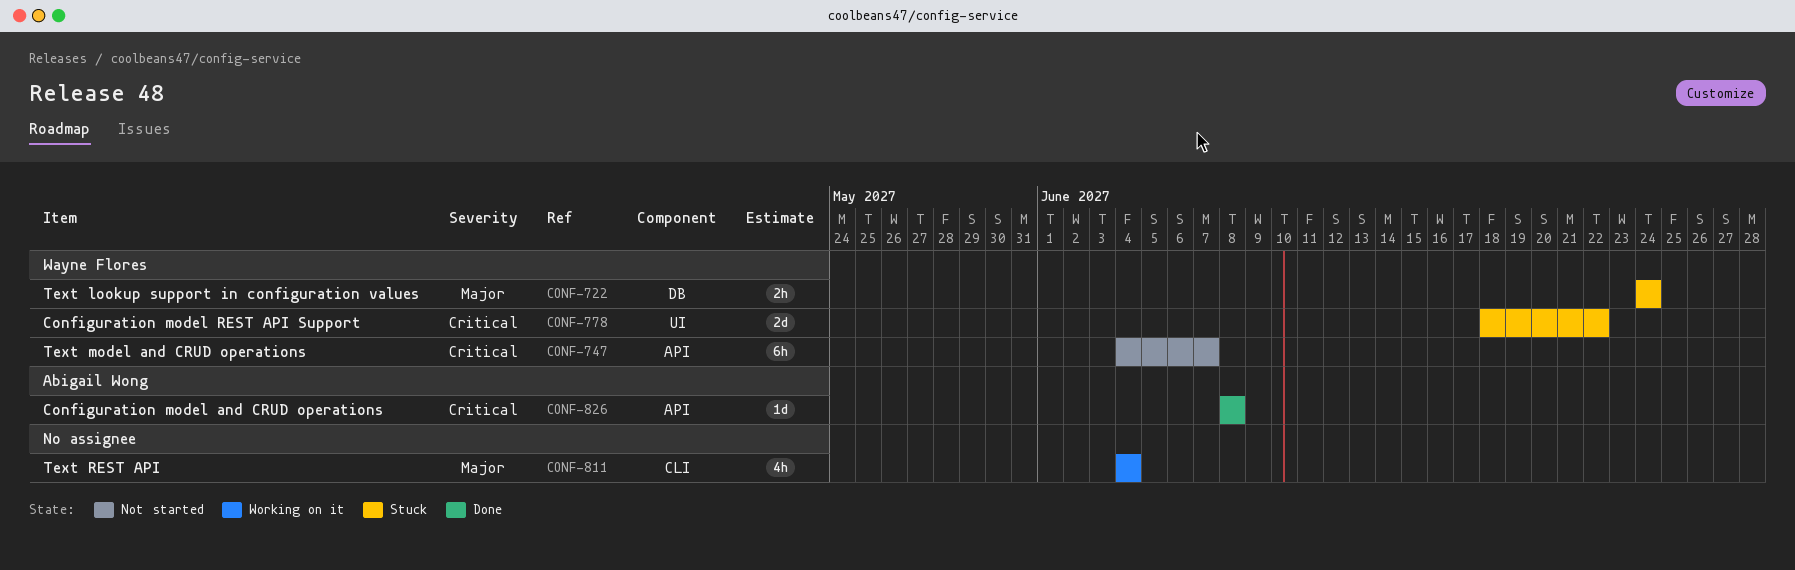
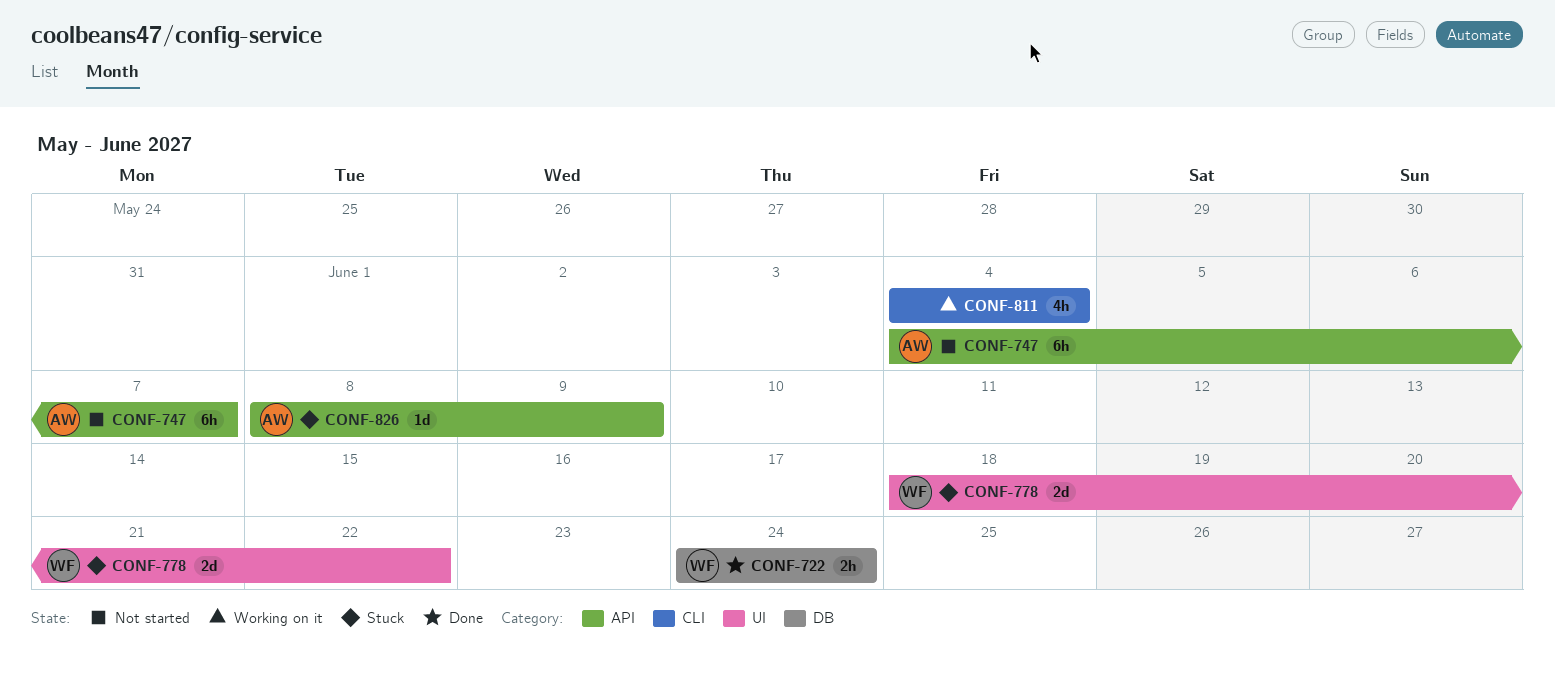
CONF-722, status: Stuck -> Done
CONF-747, owner: Wayne Flores -> Abigail Wong
CONF-826, status: Done -> Stuck
CONF-826, due: Jun 8 -> Jun 9

